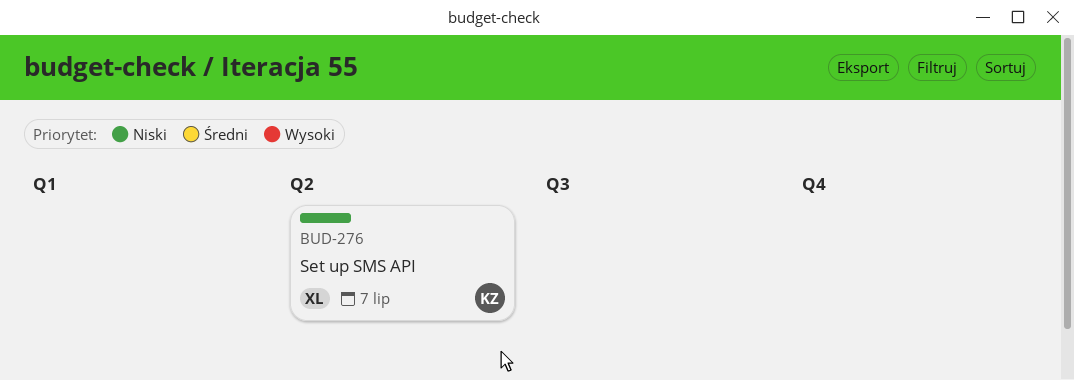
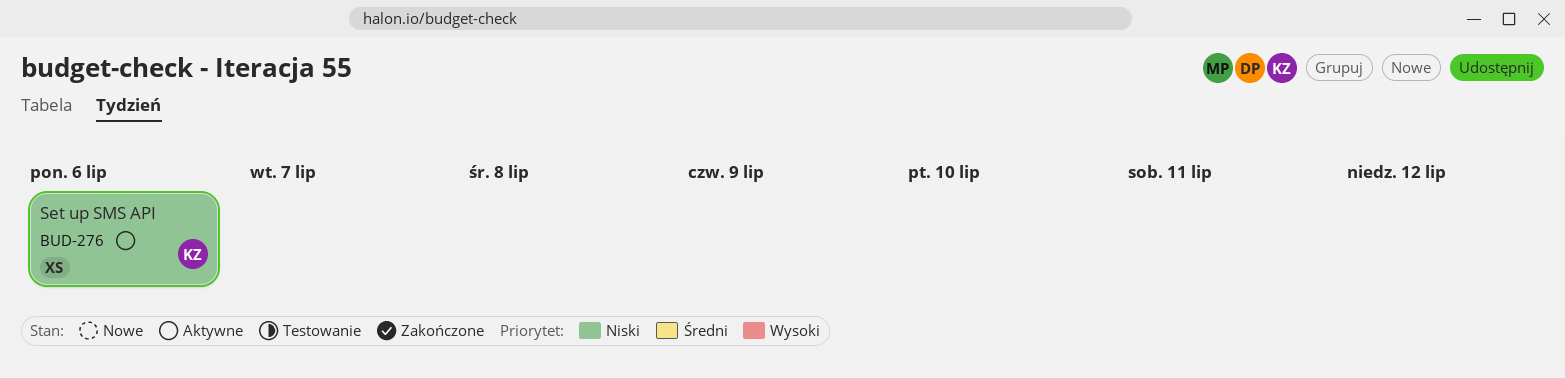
BUD-276, estimate: XL -> XS
BUD-276, due: Jul 7 -> Jul 6

